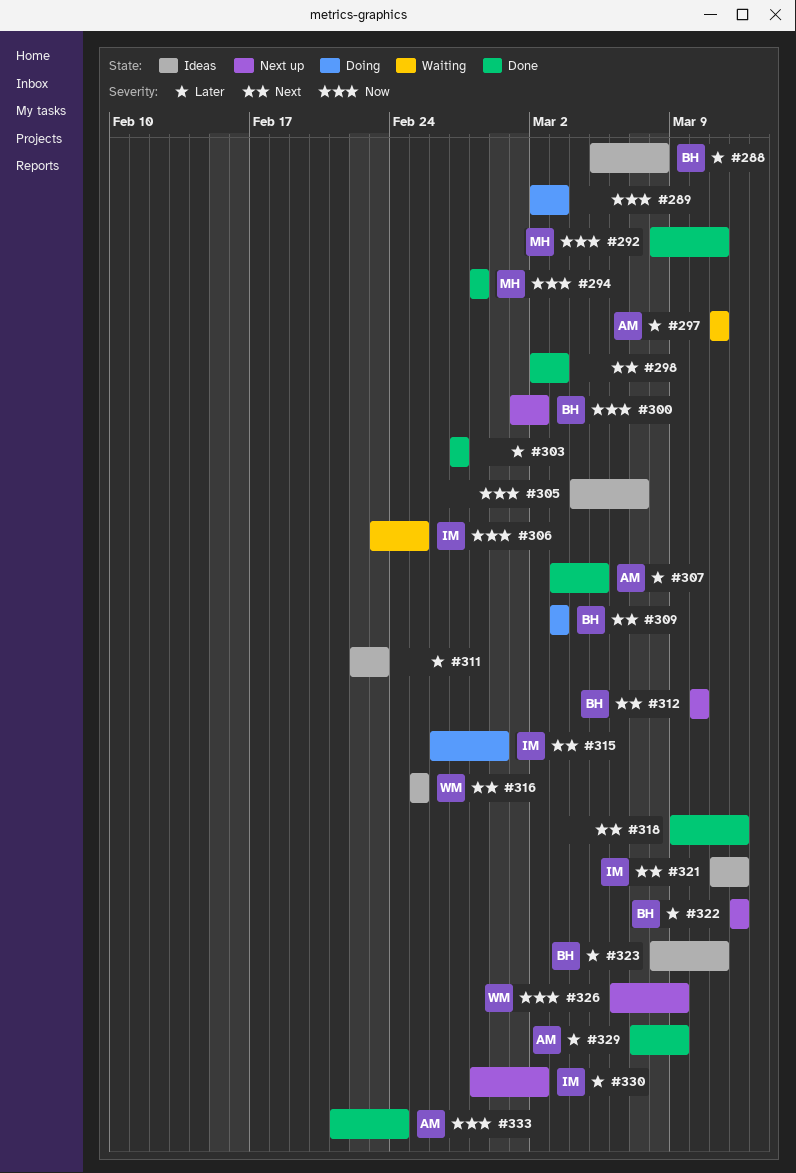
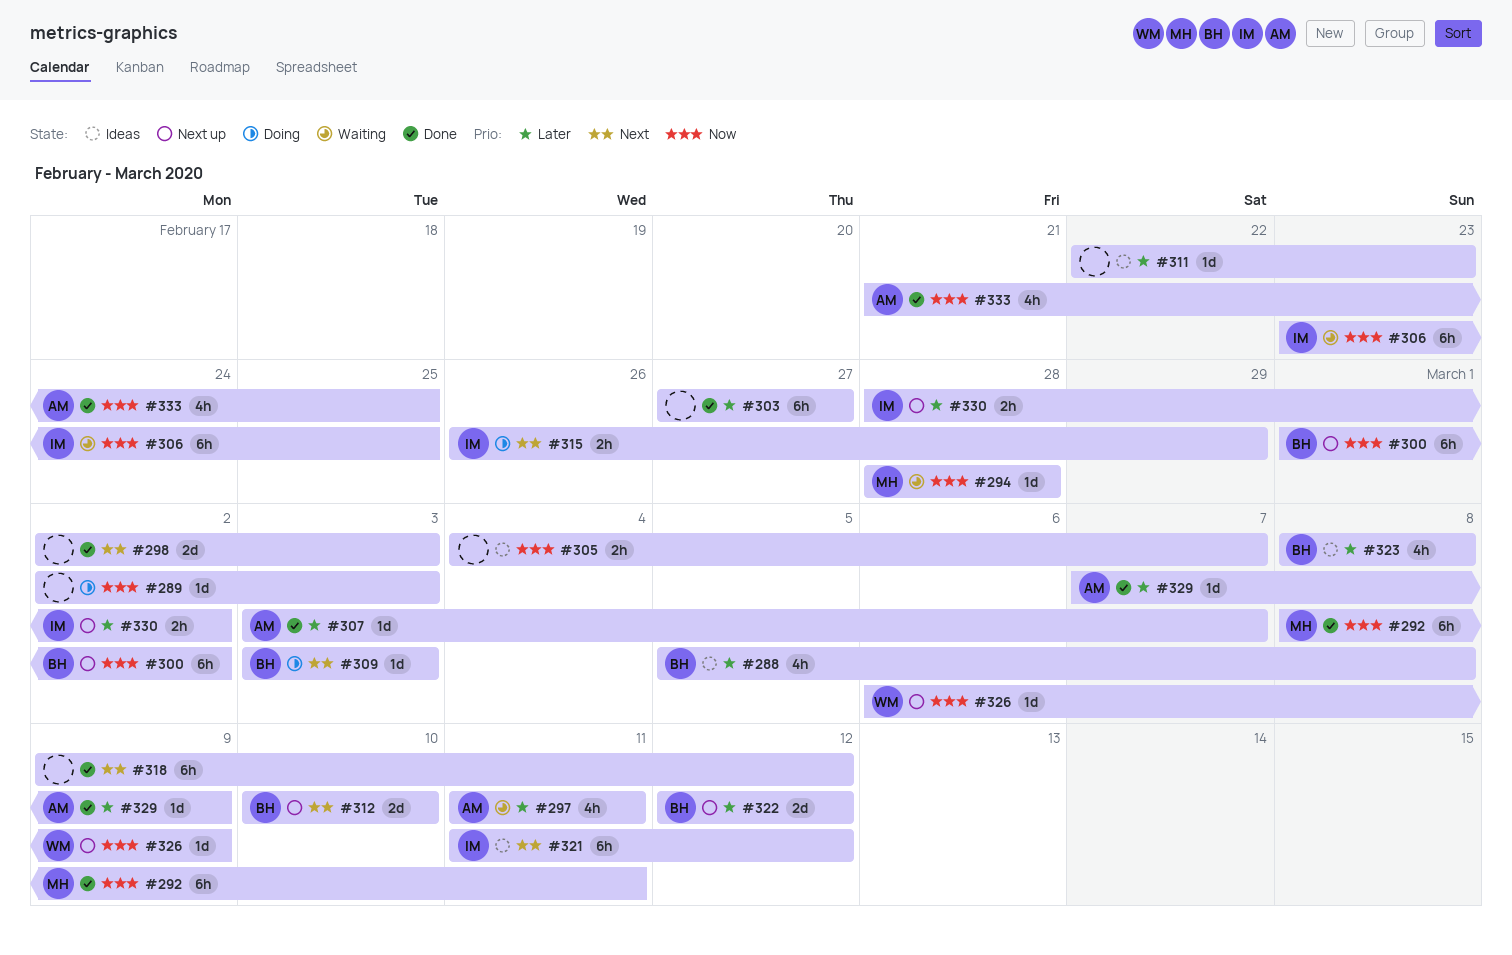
#294, status: Done -> Waiting
#307, due: Mar 5 -> Mar 7
#316: present -> none
#323, due: Mar 11 -> Mar 8
#333, due: Feb 24 -> Feb 25

